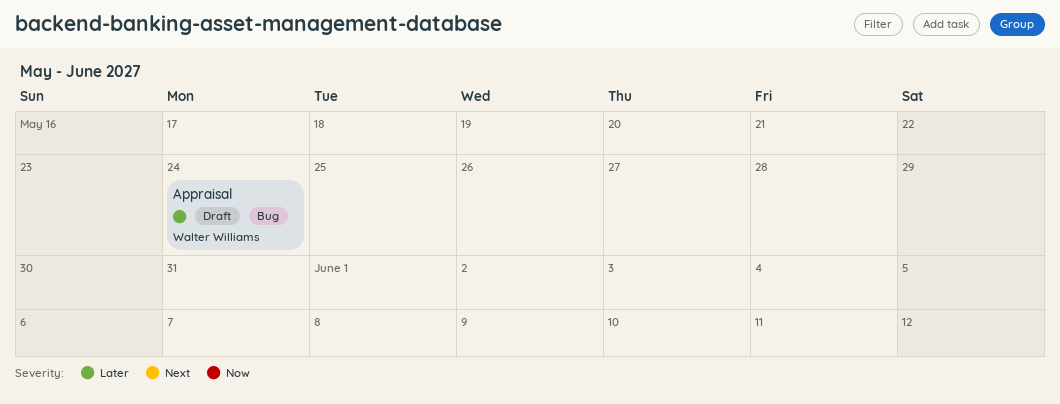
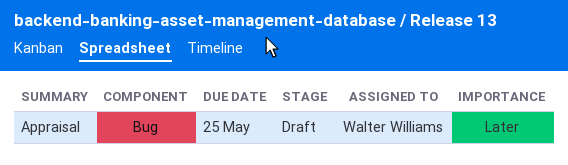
Appraisal, due: May 24 -> May 25

